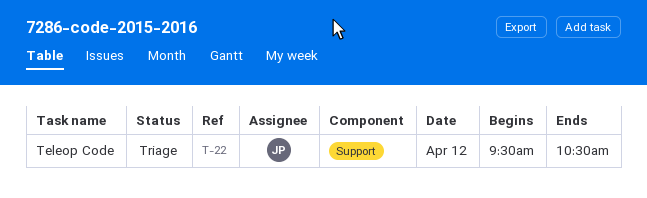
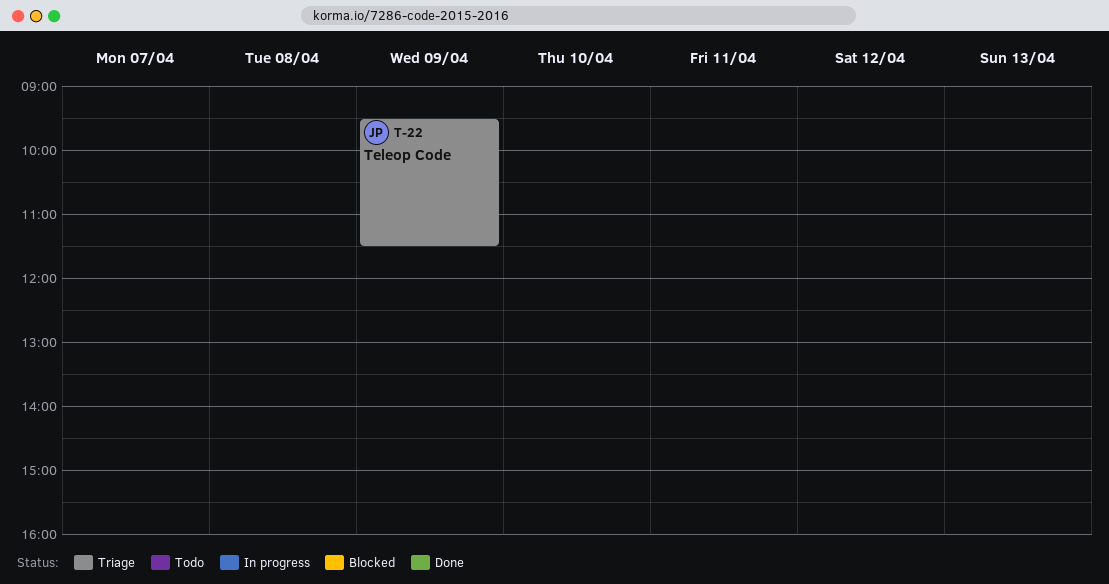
T-22, day: Apr 12 -> Apr 9
T-22, ends: 10:30 -> 11:30

